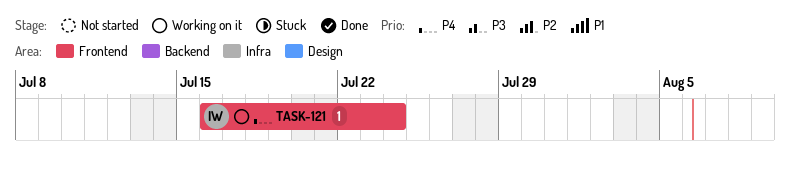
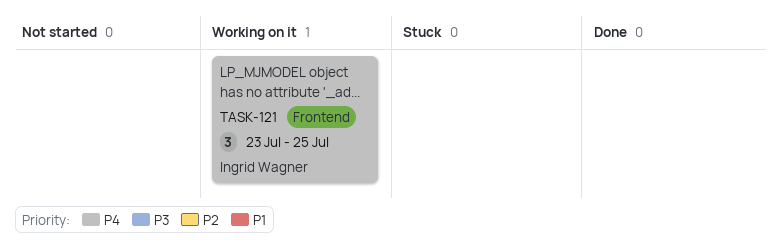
TASK-121, estimate: 1 -> 3
TASK-121, start: Jul 16 -> Jul 23
TASK-121, due: Jul 24 -> Jul 25

